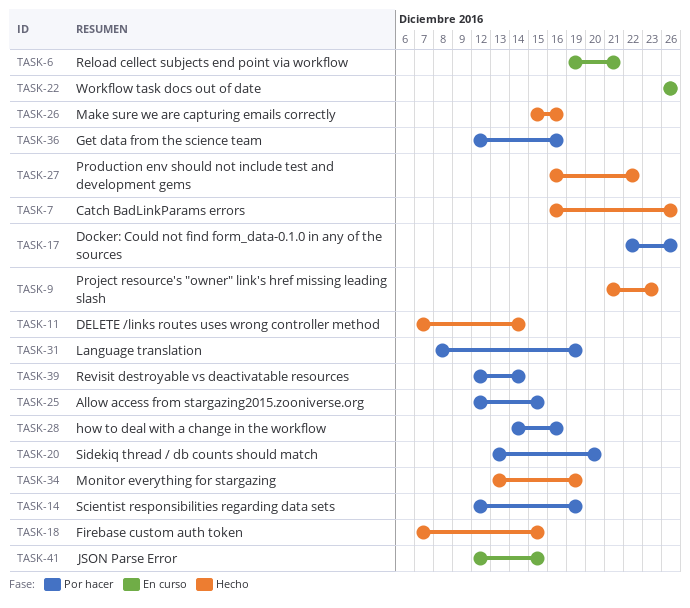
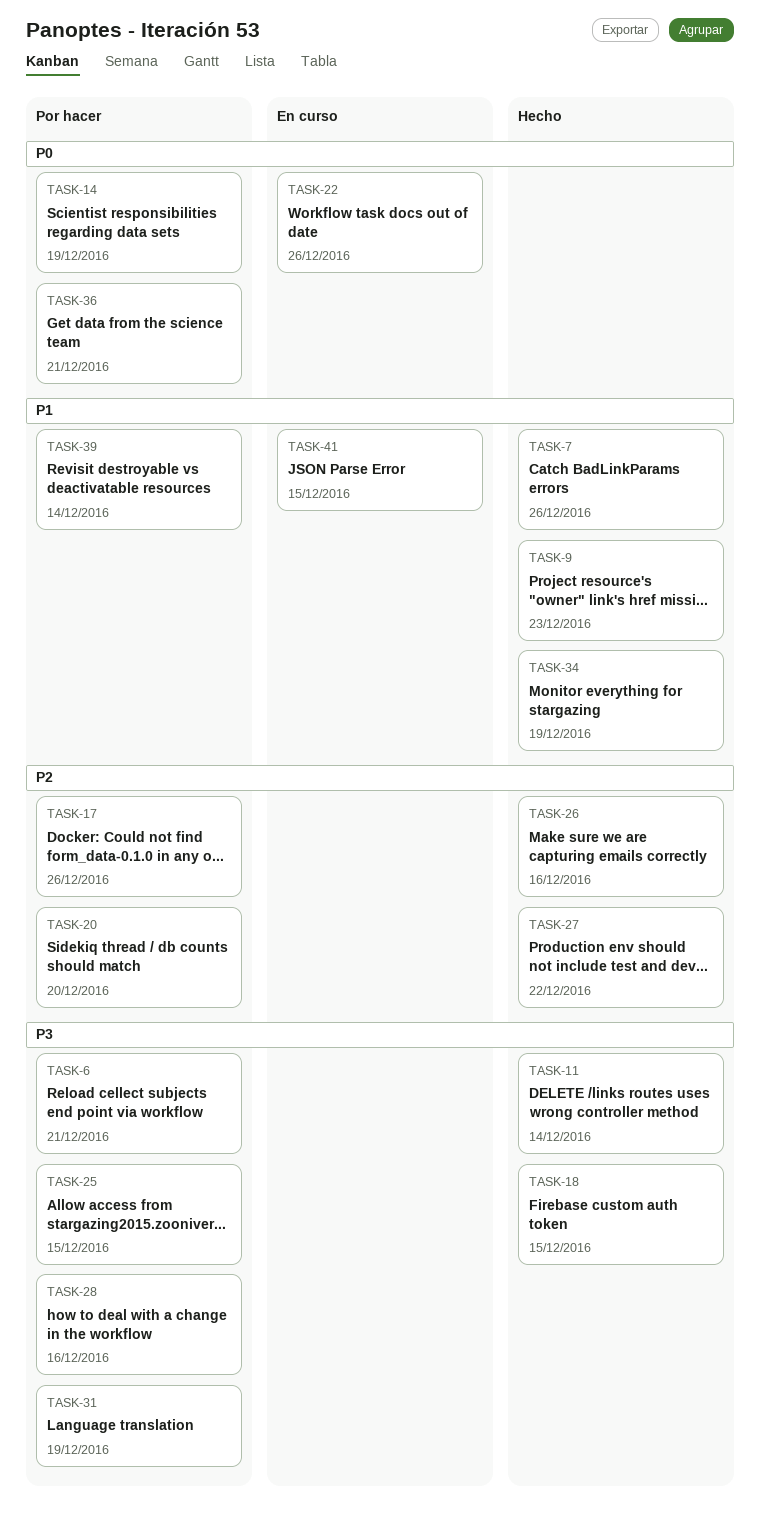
TASK-6, status: En curso -> Por hacer
TASK-36, due: Dec 16 -> Dec 21

